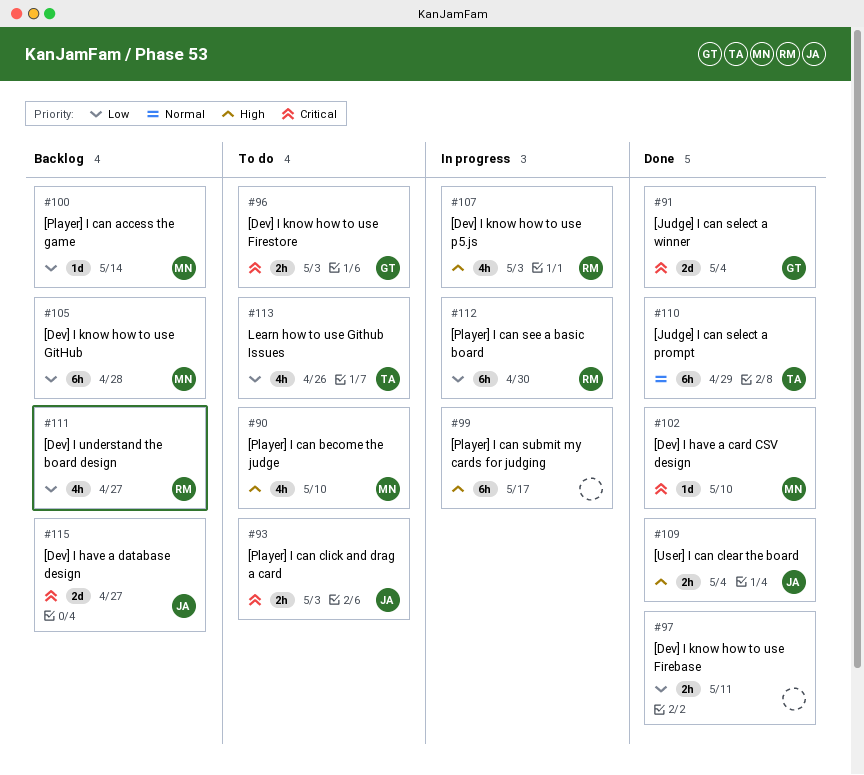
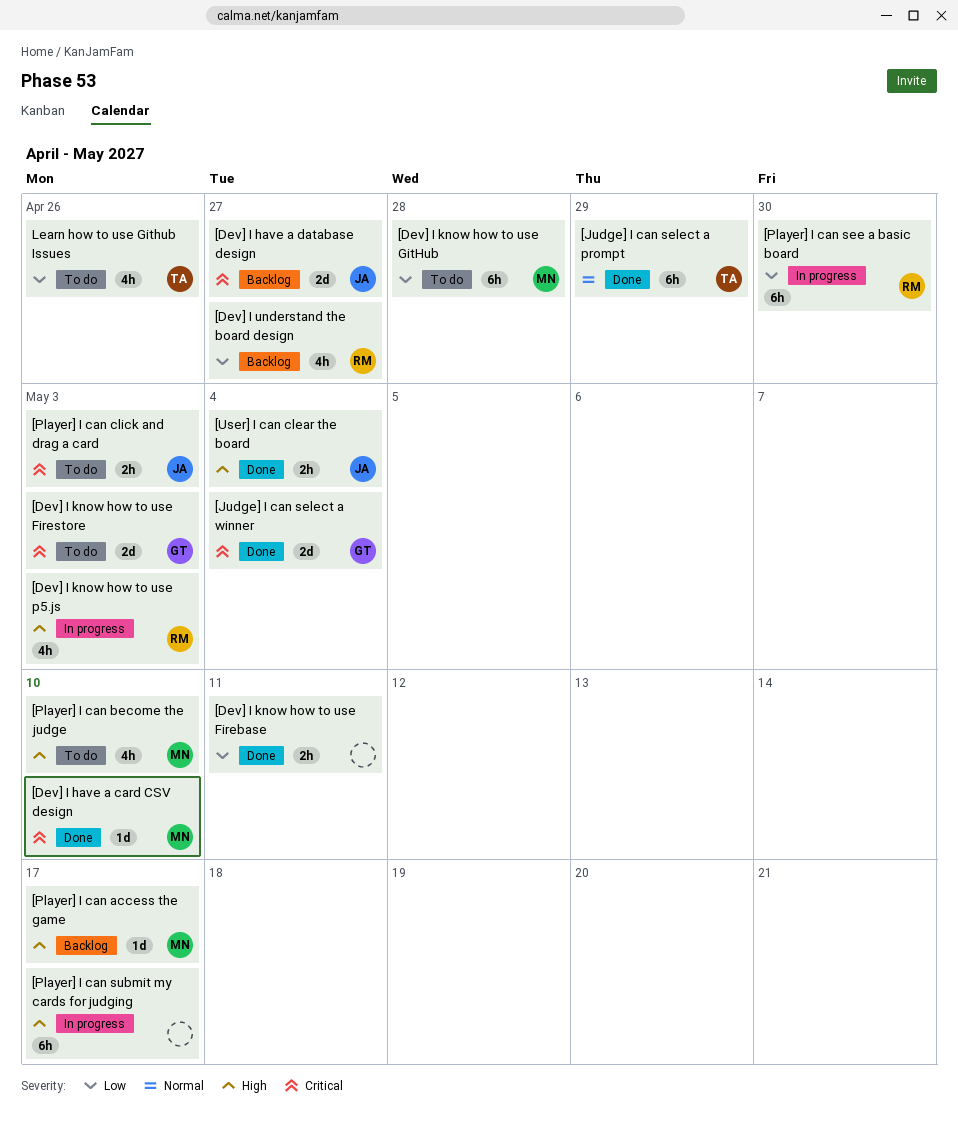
[Dev] I know how to use Firestore, estimate: 2h -> 2d
[Dev] I know how to use GitHub, status: Backlog -> To do
[Player] I can access the game, priority: Low -> High
[Player] I can access the game, due: May 14 -> May 17

